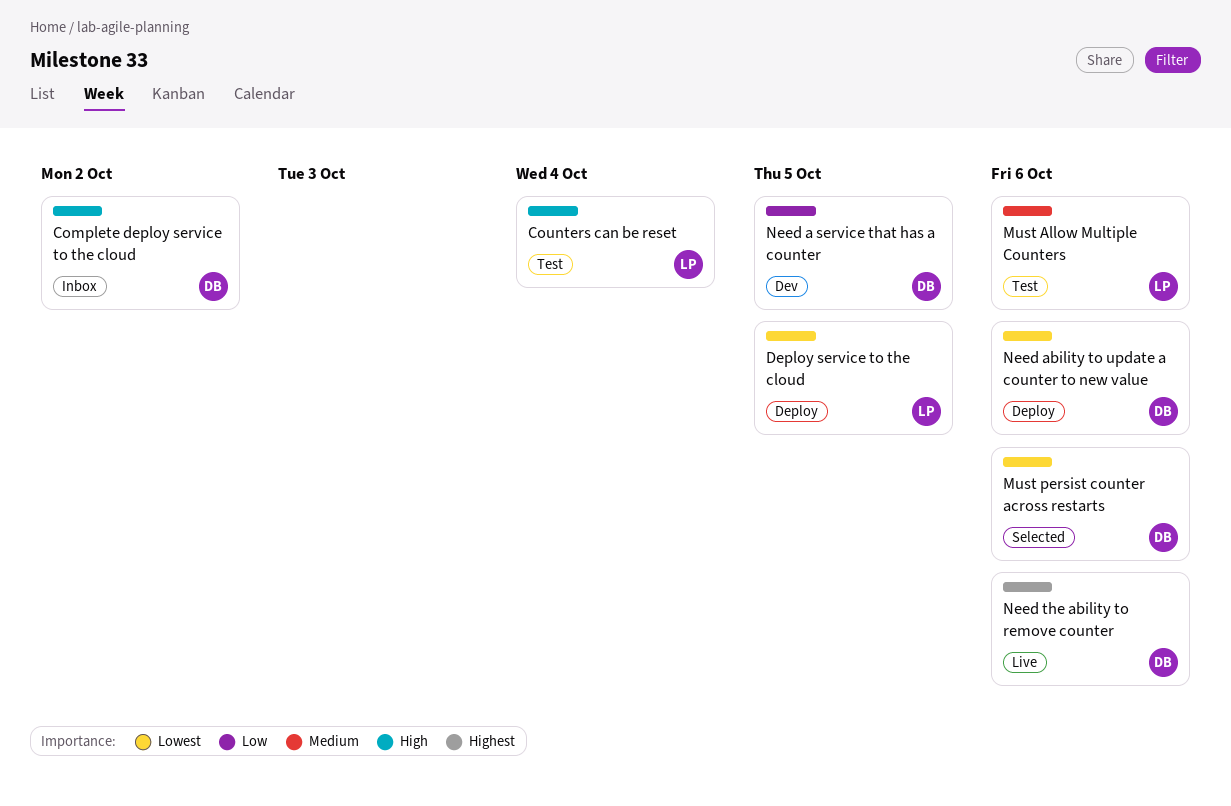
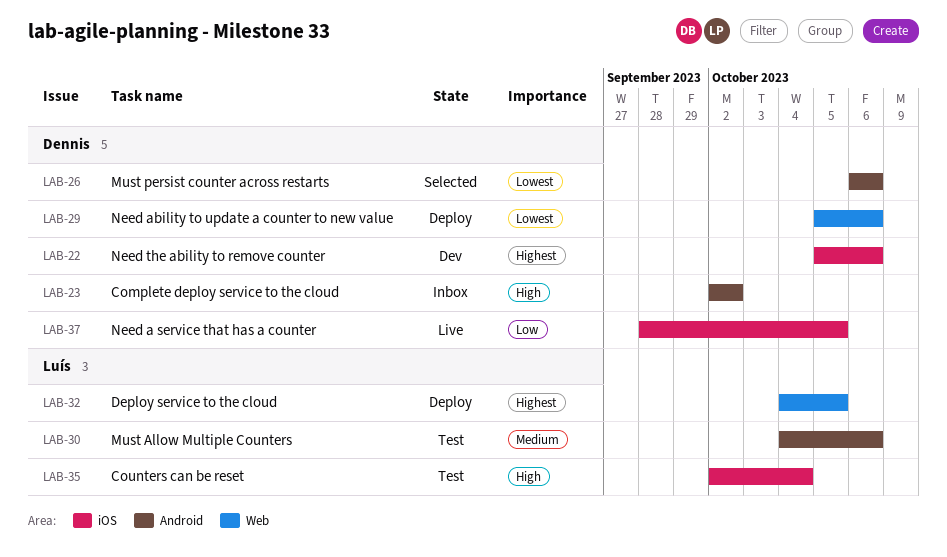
Deploy service to the cloud, priority: Lowest -> Highest
Need a service that has a counter, status: Dev -> Live
Need the ability to remove counter, status: Live -> Dev

